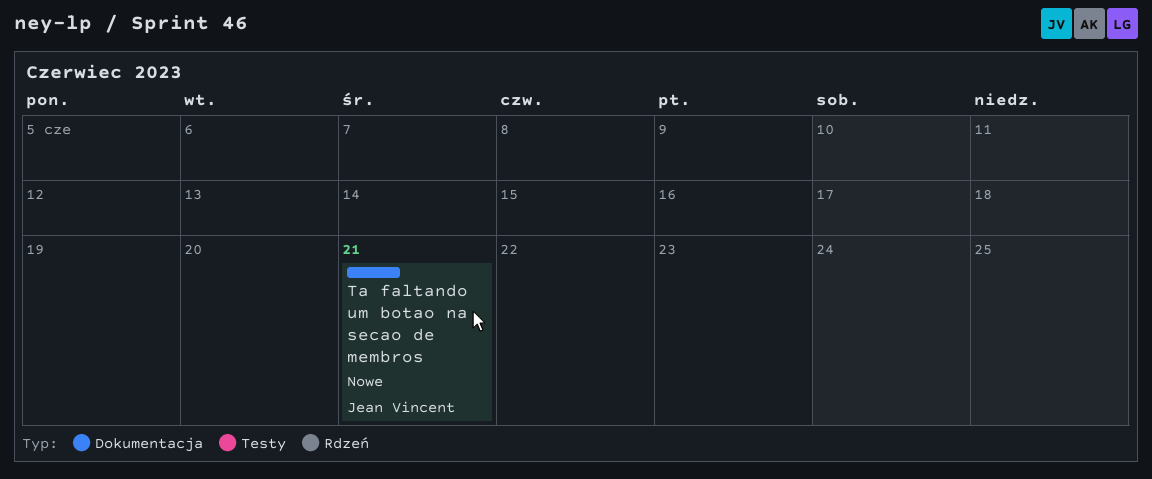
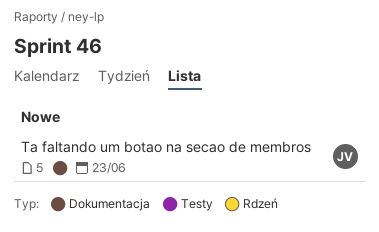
Ta faltando um botao na secao de membros, due: Jun 21 -> Jun 23

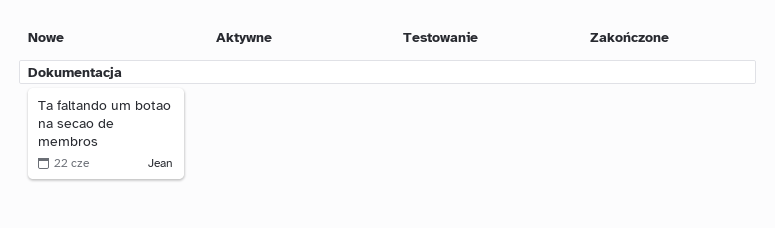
Ta faltando um botao na secao de membros, due: Jun 23 -> Jun 22

